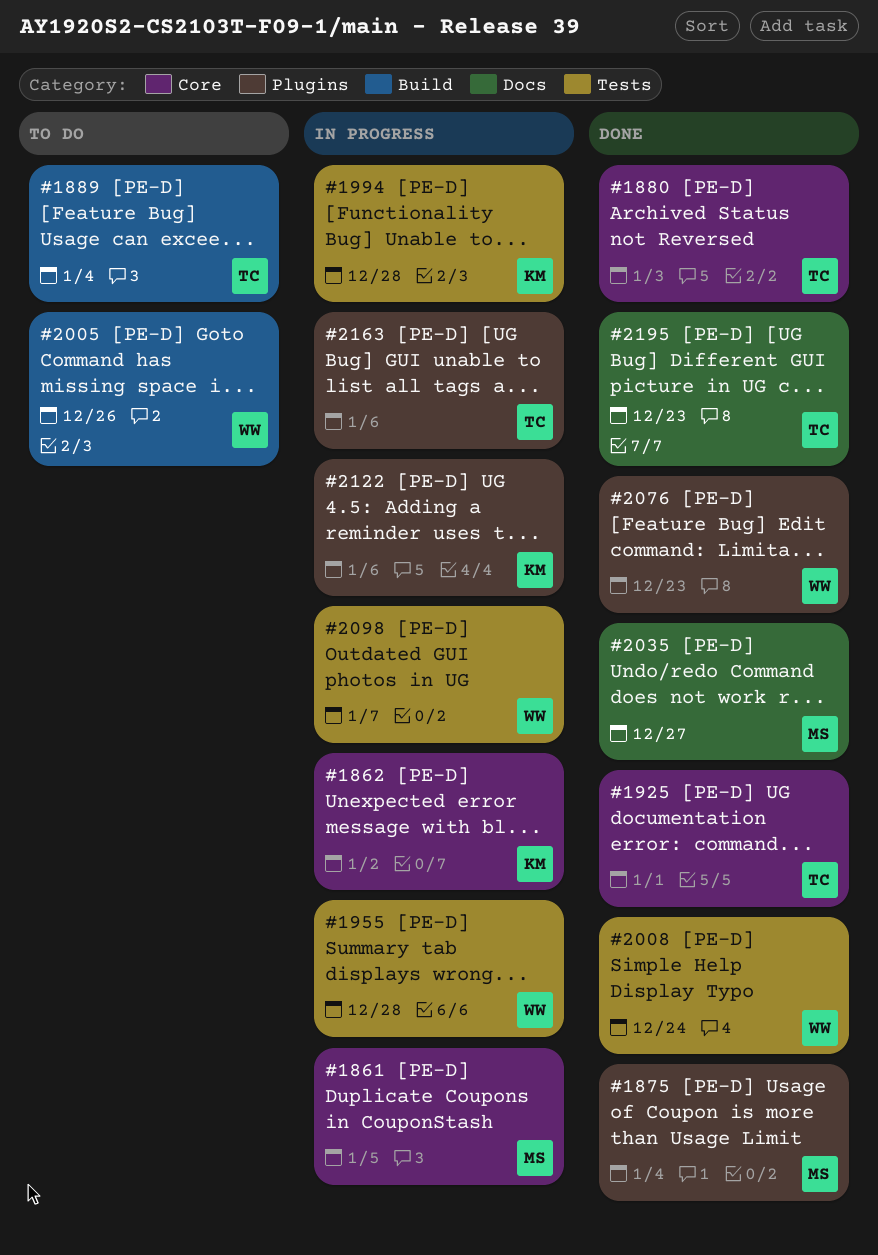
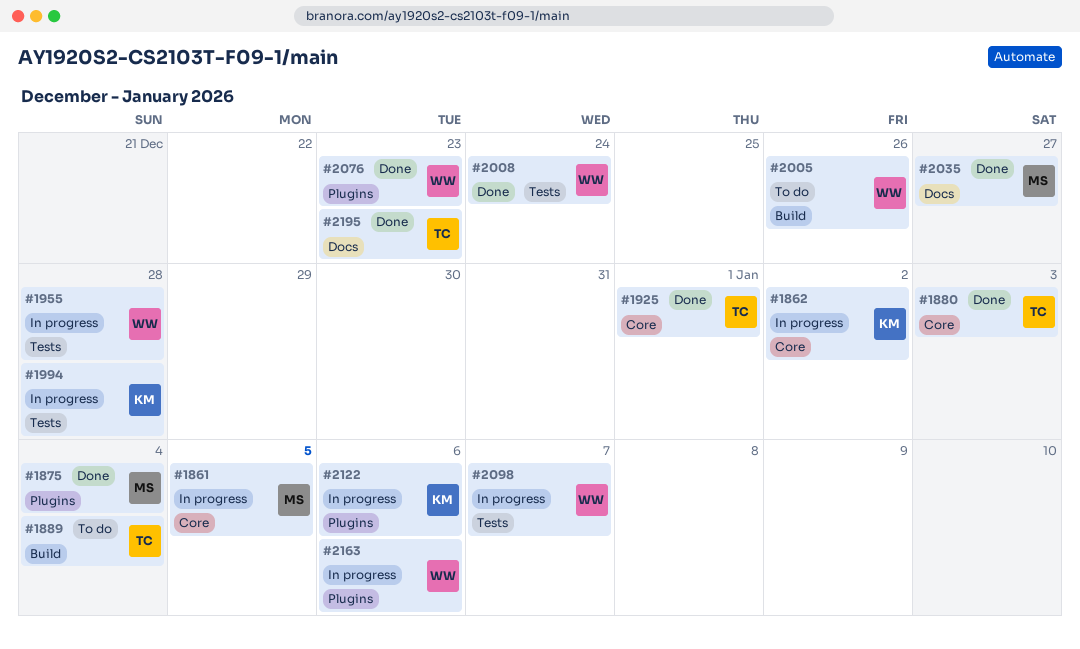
#2163, owner: TC -> WW

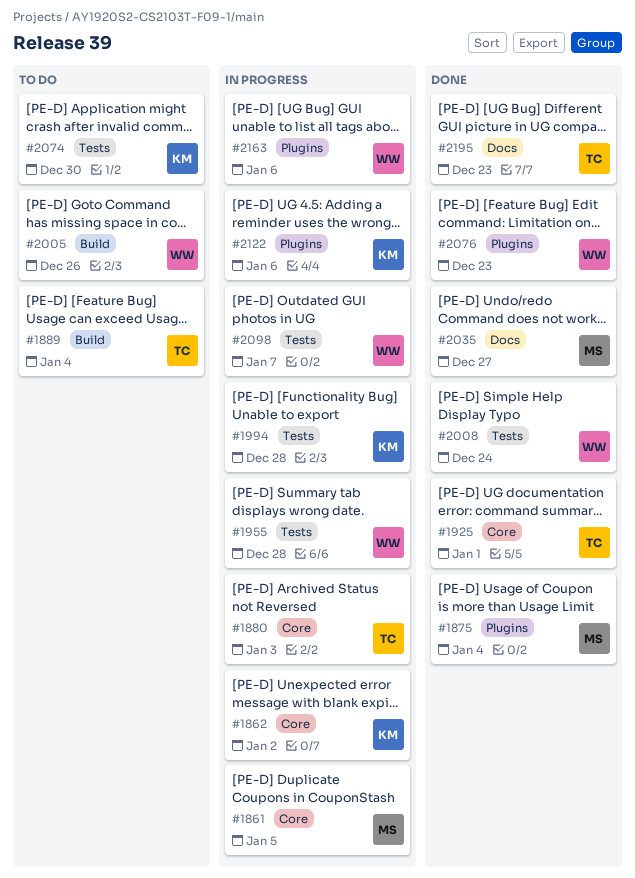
#1880, status: Done -> In progress
#2074: none -> present

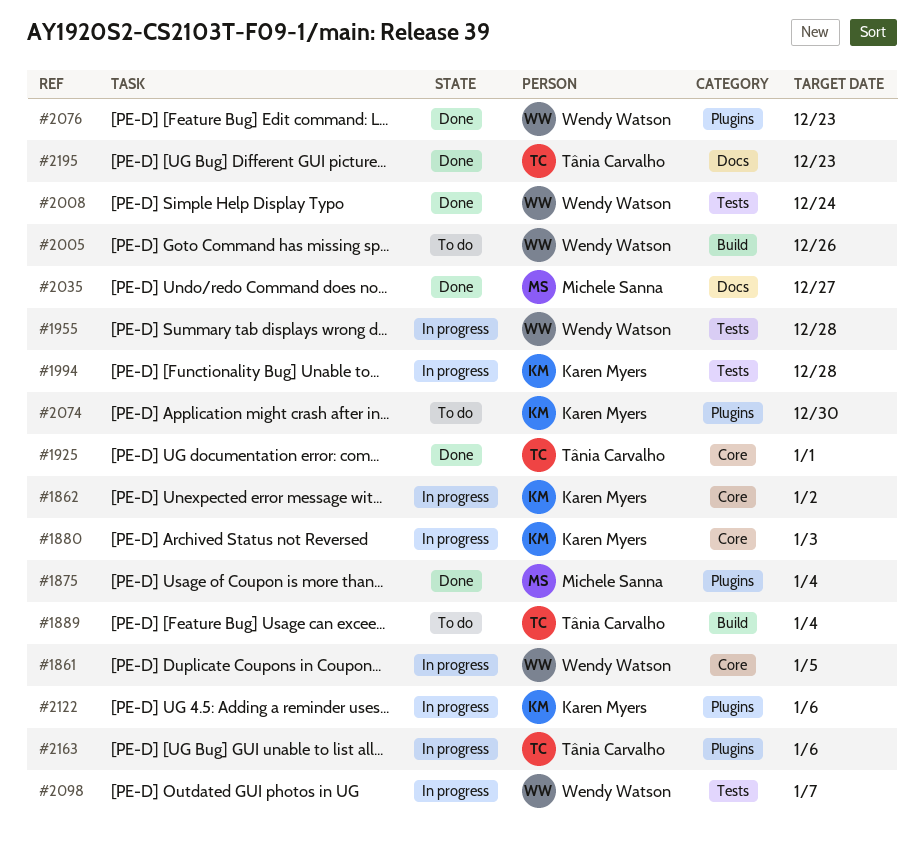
#1861, owner: Michele Sanna -> Wendy Watson
#1880, owner: Tânia Carvalho -> Karen Myers
#2074, label: Tests -> Plugins
#2163, owner: Wendy Watson -> Tânia Carvalho

